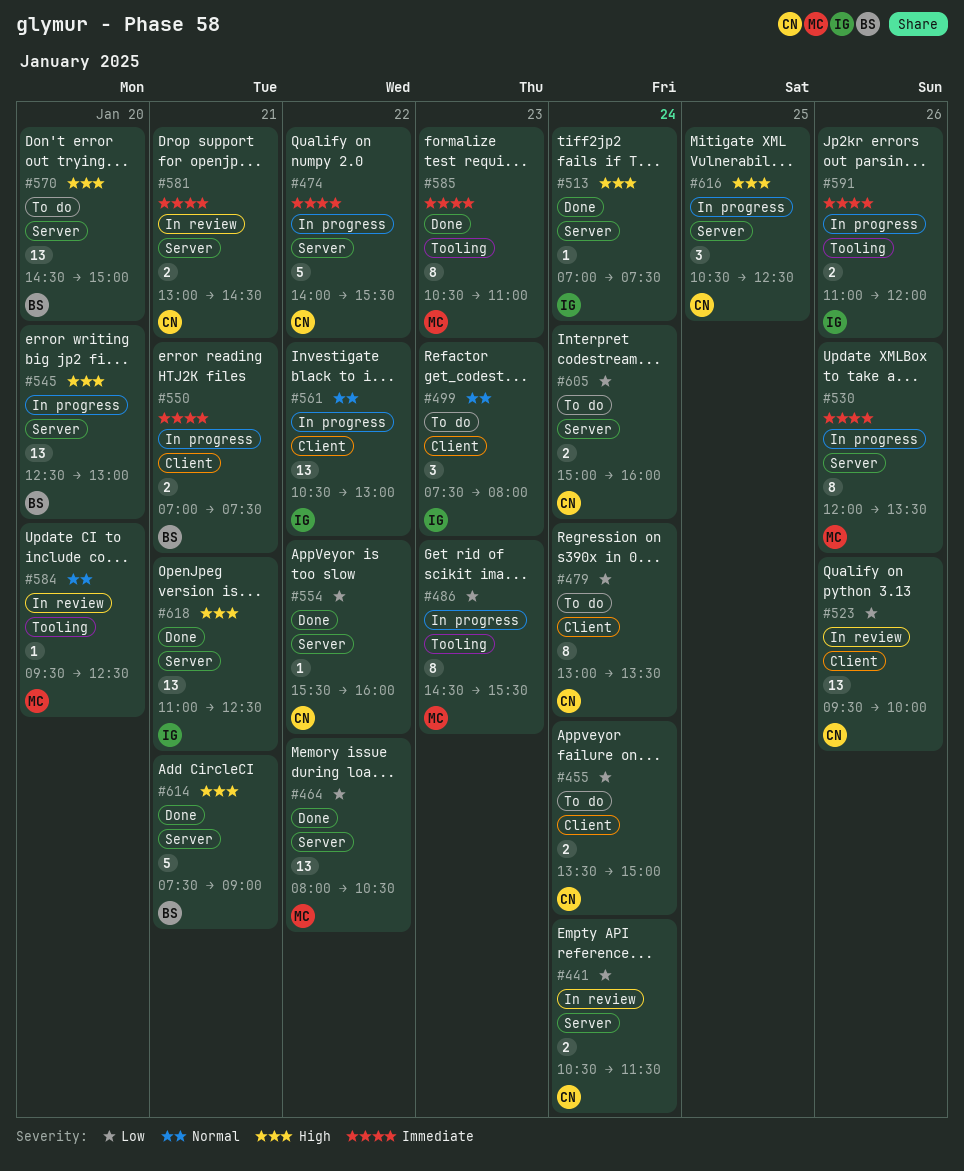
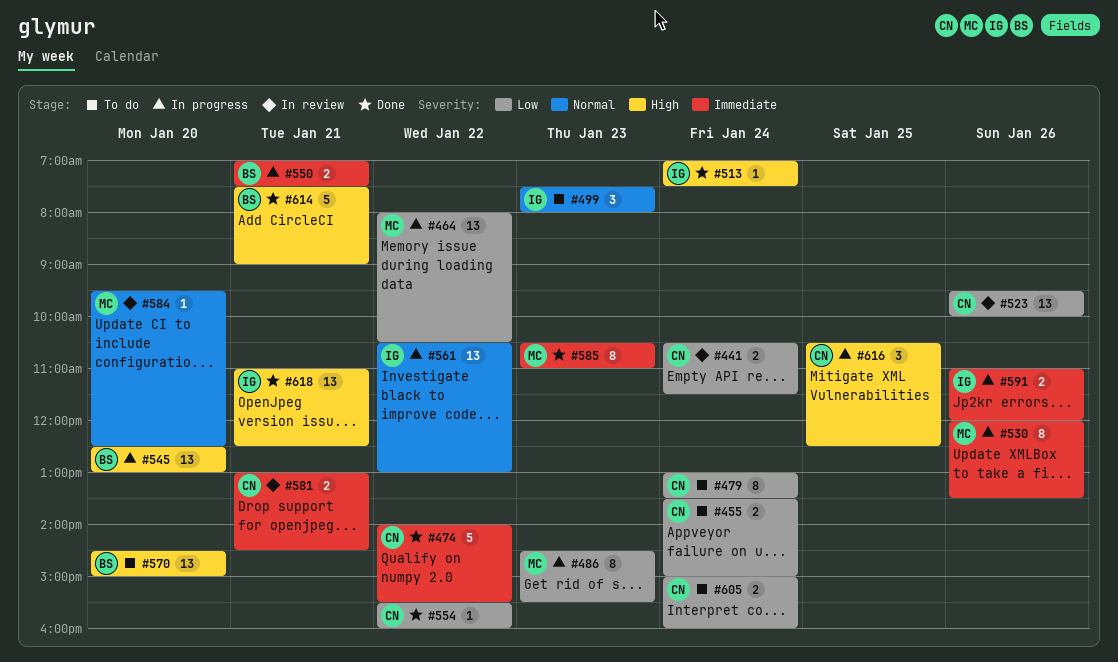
#464, status: Done -> In progress
#474, status: In progress -> Done

